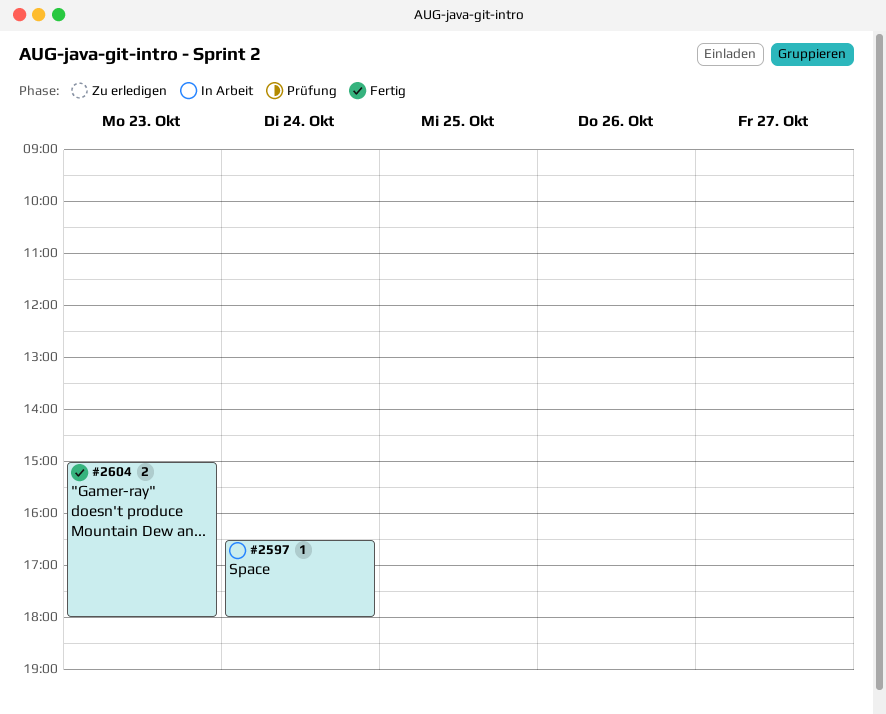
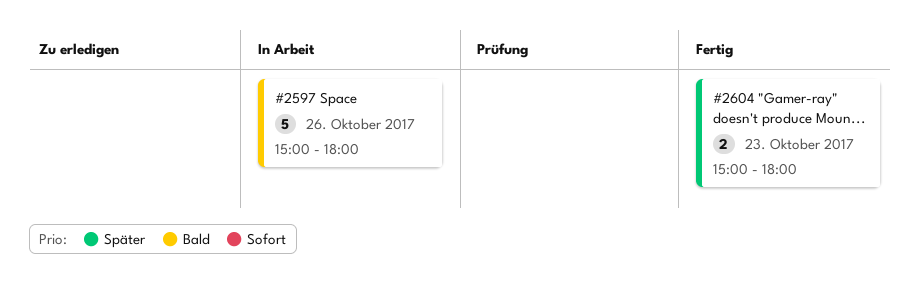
#2597, estimate: 1 -> 5
#2597, day: Oct 24 -> Oct 26
#2597, begins: 16:30 -> 15:00

